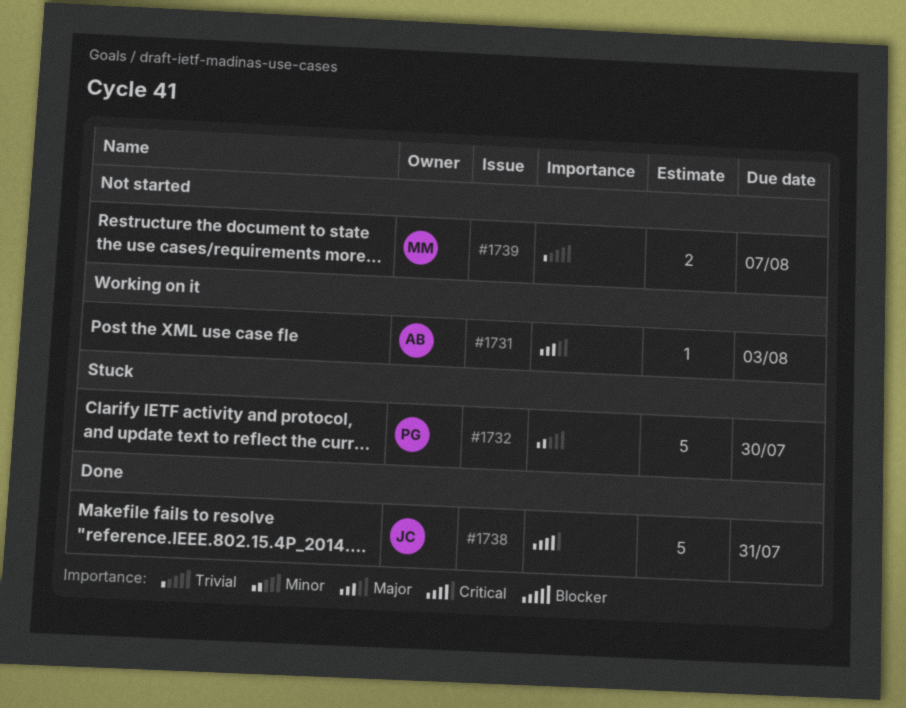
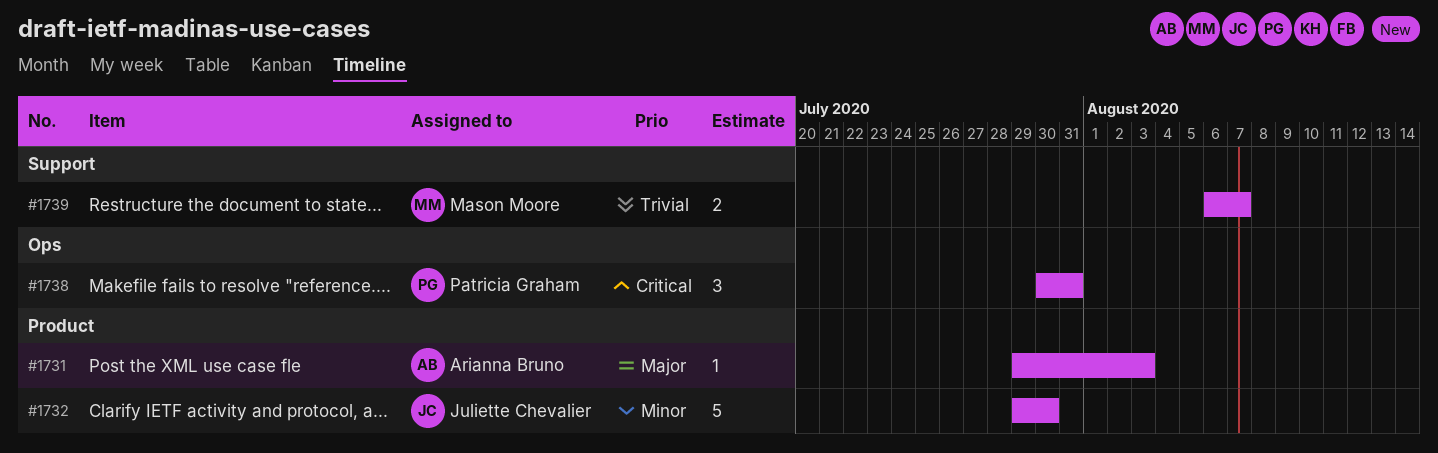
#1732, owner: Patricia Graham -> Juliette Chevalier
#1738, owner: Juliette Chevalier -> Patricia Graham
#1738, estimate: 5 -> 3

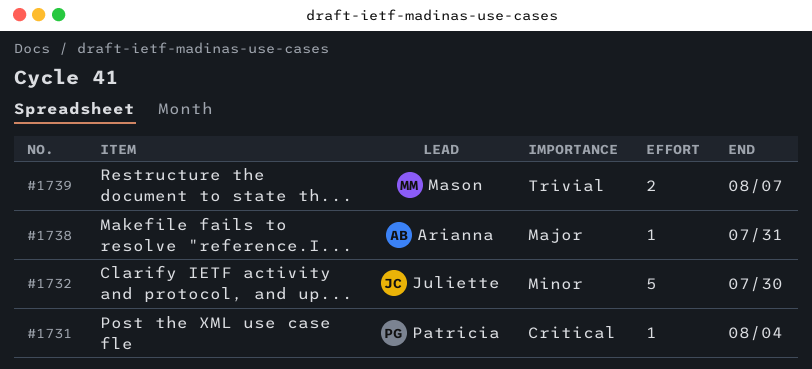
#1731, owner: Arianna Bruno -> Patricia Graham
#1731, priority: Major -> Critical
#1731, due: Aug 3 -> Aug 4
#1738, owner: Patricia Graham -> Arianna Bruno
#1738, priority: Critical -> Major
#1738, estimate: 3 -> 1

